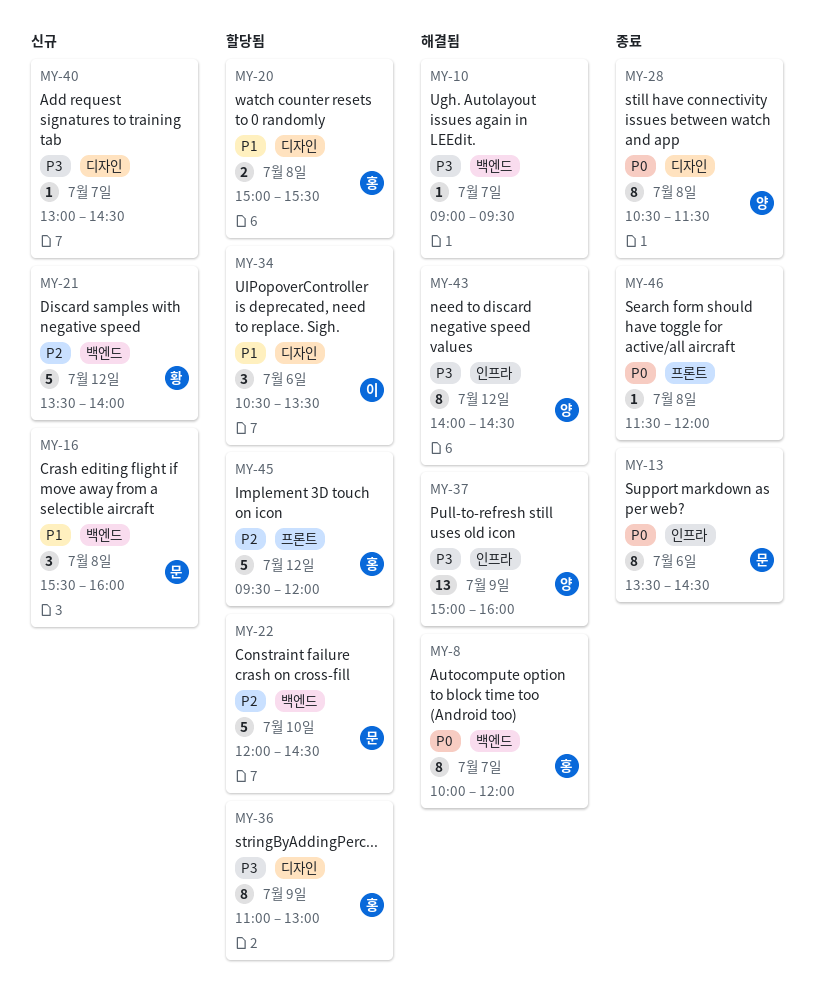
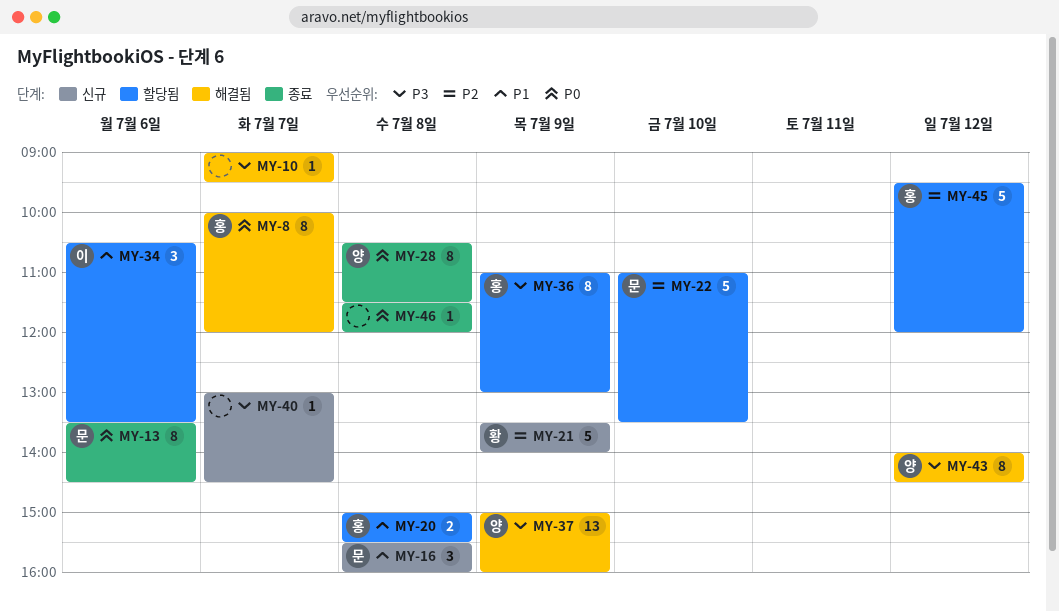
MY-21, day: Jul 12 -> Jul 9
MY-22, begins: 12:00 -> 11:00
MY-22, ends: 14:30 -> 13:30

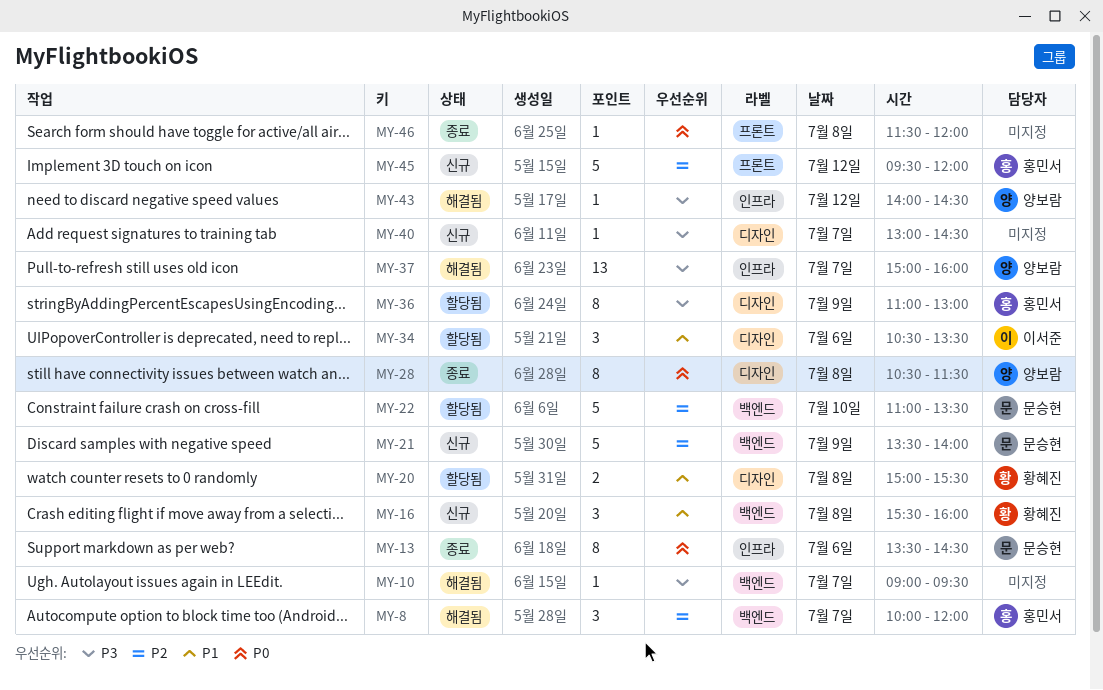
MY-8, priority: P0 -> P2
MY-8, estimate: 8 -> 3
MY-16, owner: 문승현 -> 황혜진
MY-20, owner: 홍민서 -> 황혜진
MY-21, owner: 황혜진 -> 문승현
MY-37, day: Jul 9 -> Jul 7
MY-43, estimate: 8 -> 1
MY-45, status: 할당됨 -> 신규

